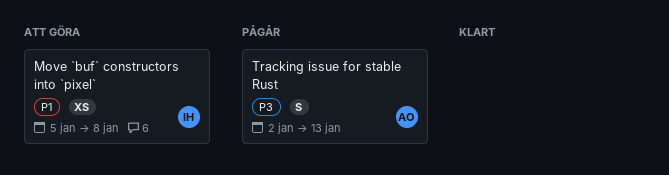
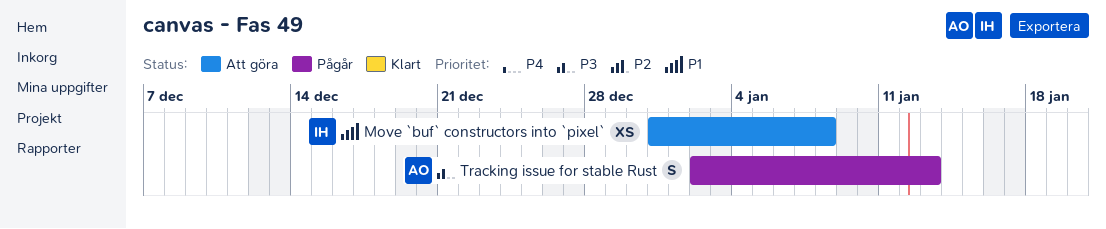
Move `buf` constructors into `pixel`, start: Jan 5 -> Dec 31

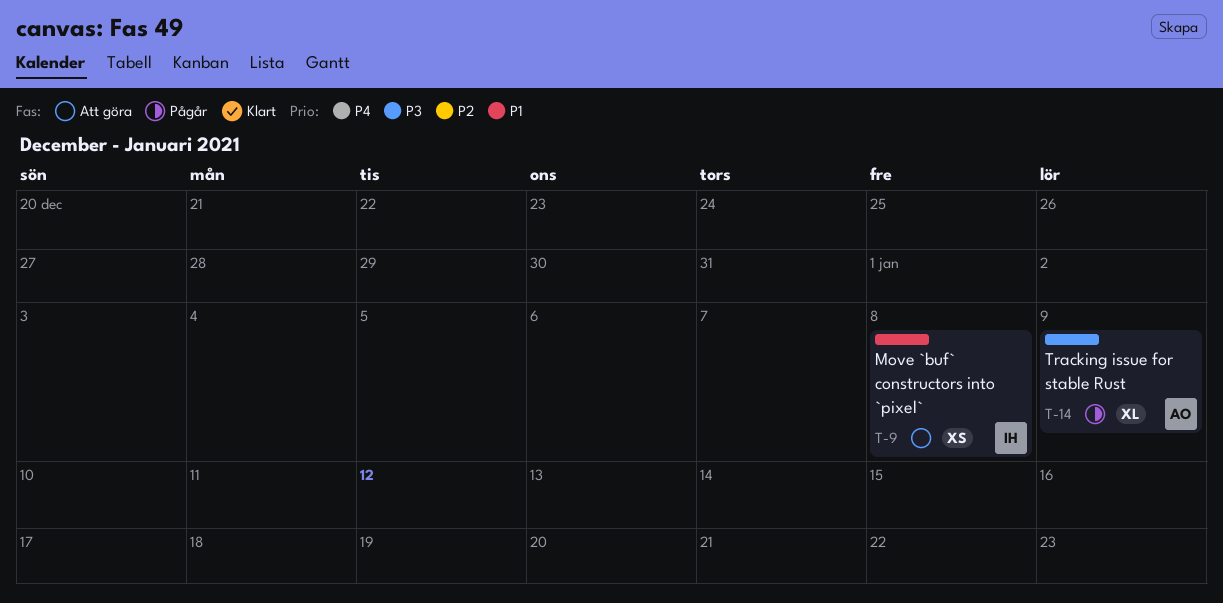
Tracking issue for stable Rust, estimate: S -> XL
Tracking issue for stable Rust, due: Jan 13 -> Jan 9

